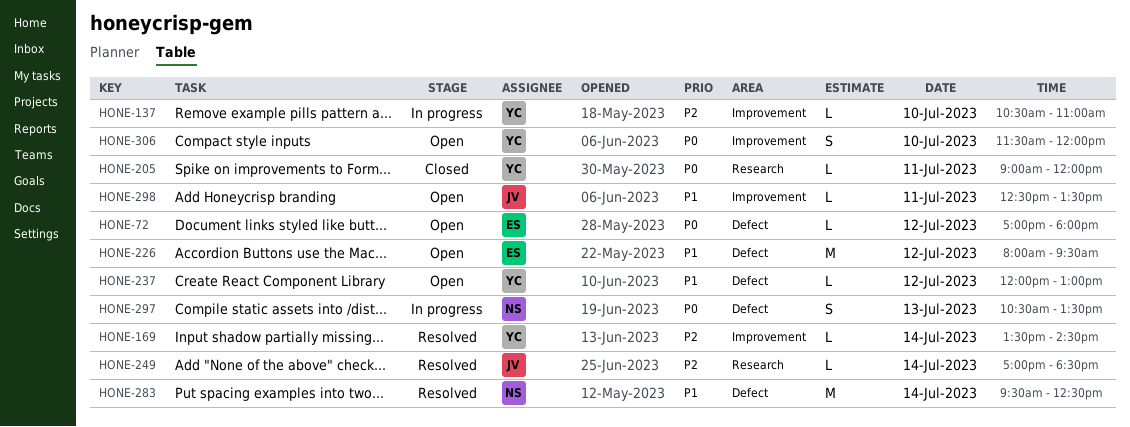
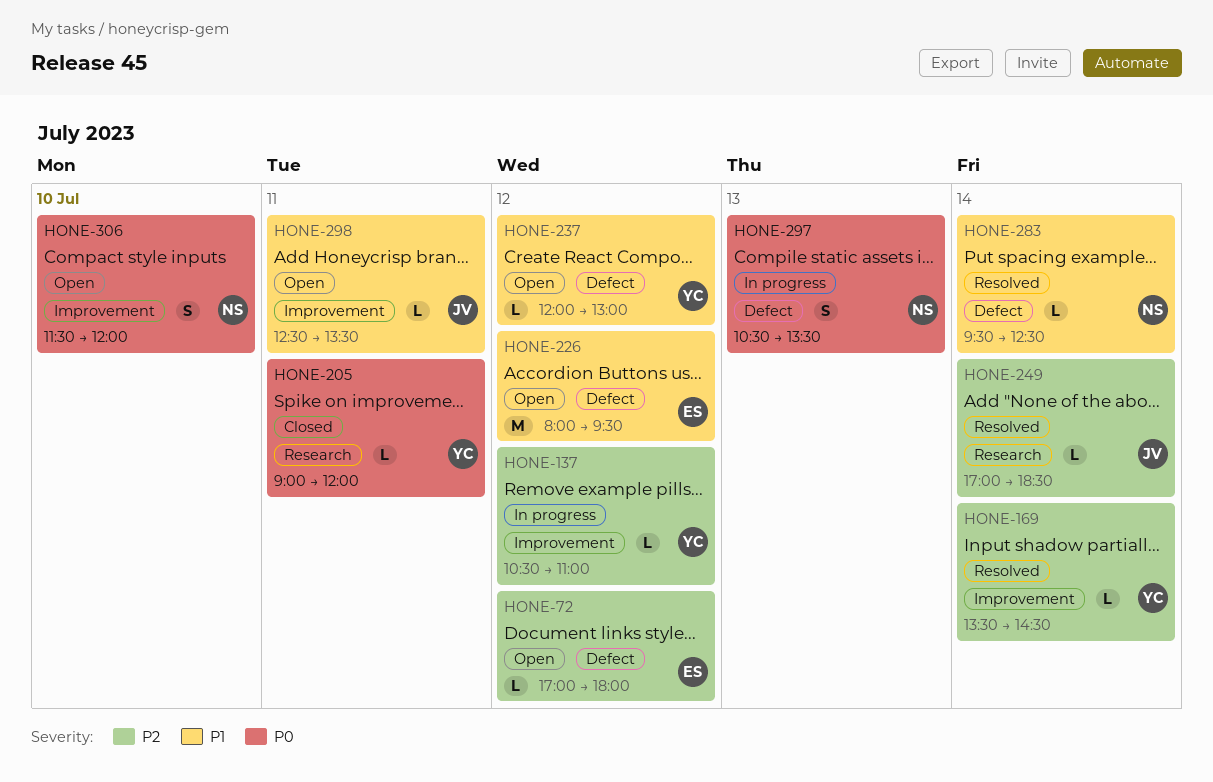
HONE-72, priority: P0 -> P2
HONE-137, day: Jul 10 -> Jul 12
HONE-283, estimate: M -> L
HONE-306, owner: YC -> NS

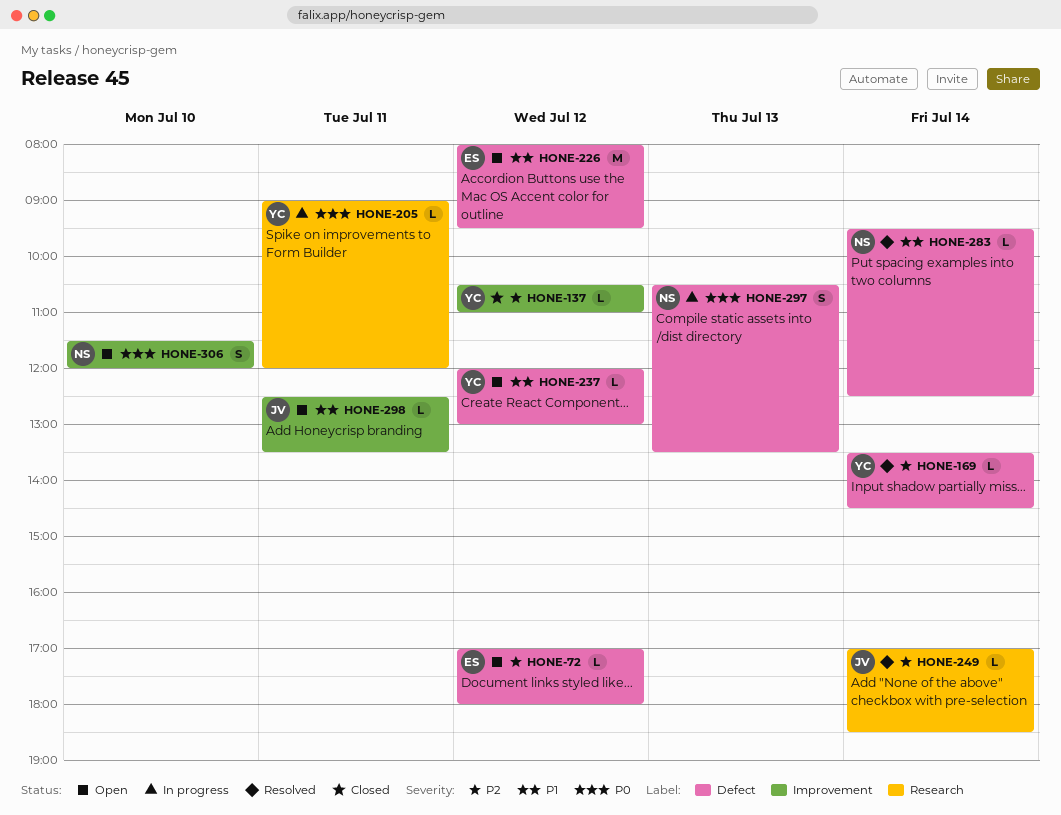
HONE-137, status: In progress -> Closed
HONE-169, label: Improvement -> Defect
HONE-205, status: Closed -> In progress

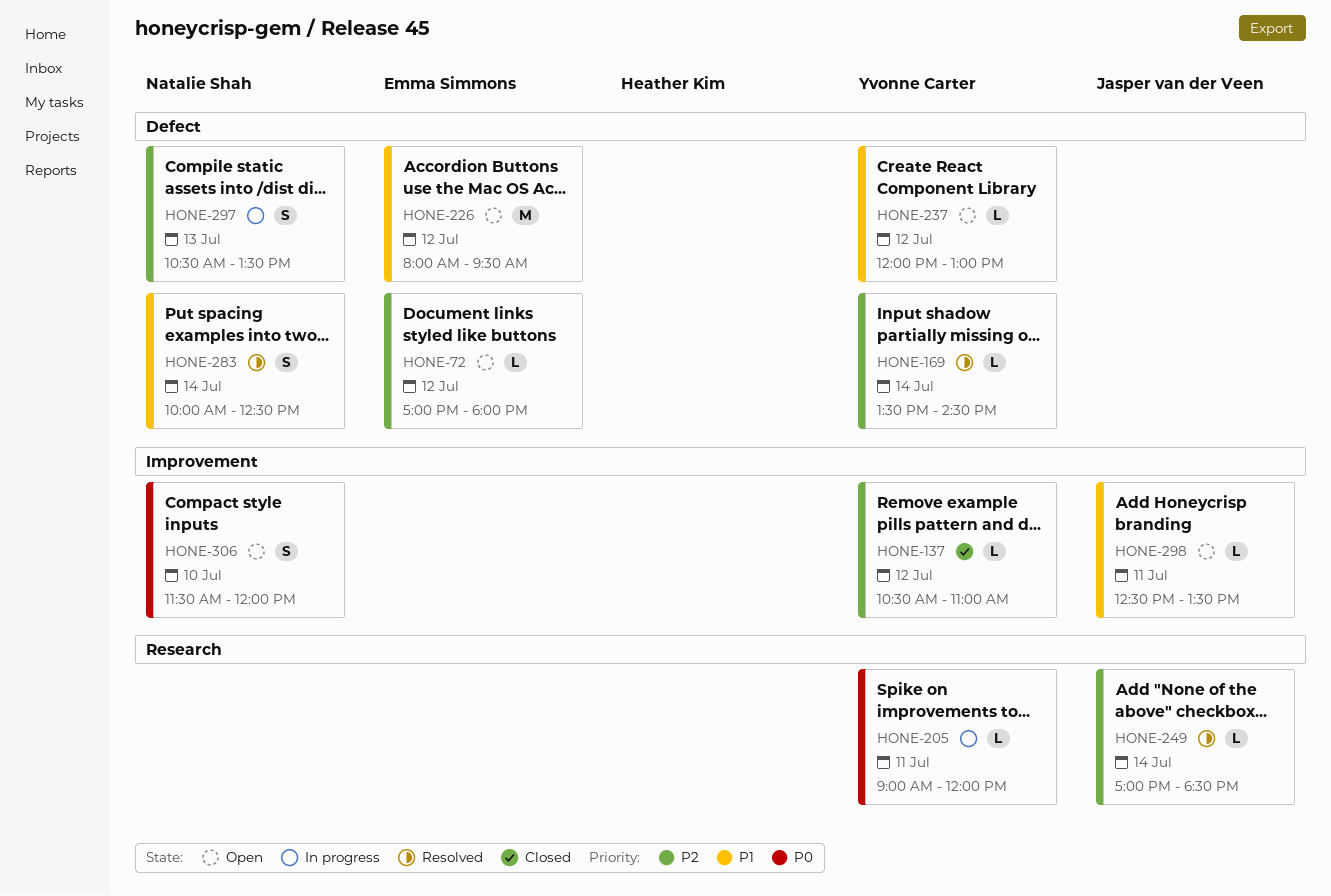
HONE-283, estimate: L -> S
HONE-283, begins: 09:30 -> 10:00
HONE-297, priority: P0 -> P2

